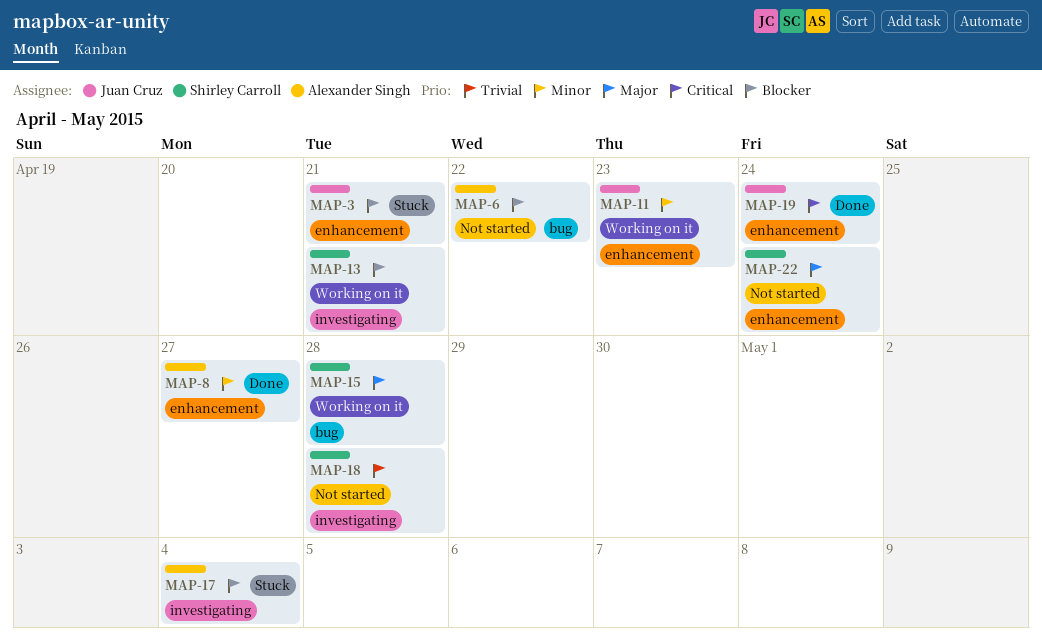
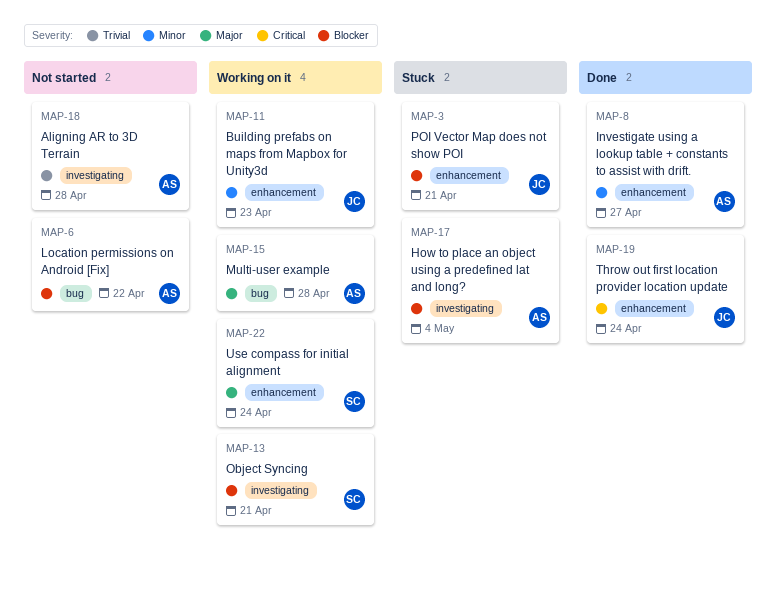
MAP-15, owner: Shirley Carroll -> Alexander Singh
MAP-18, owner: Shirley Carroll -> Alexander Singh
MAP-22, status: Not started -> Working on it

